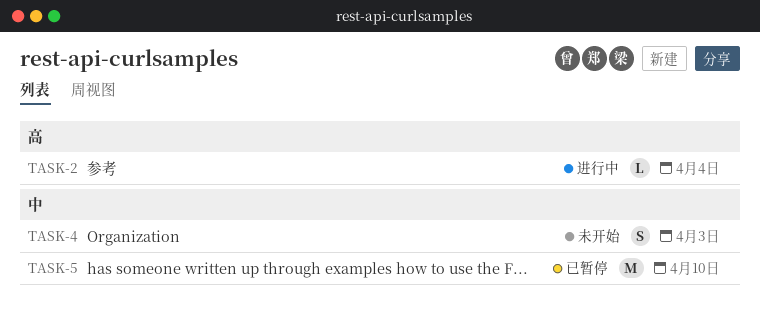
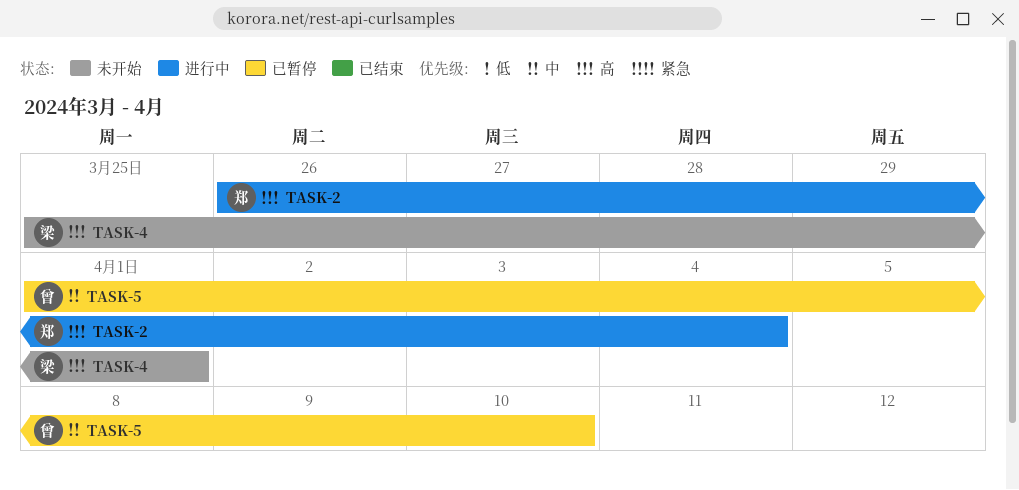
TASK-4, priority: 中 -> 高
TASK-4, due: Apr 3 -> Apr 1

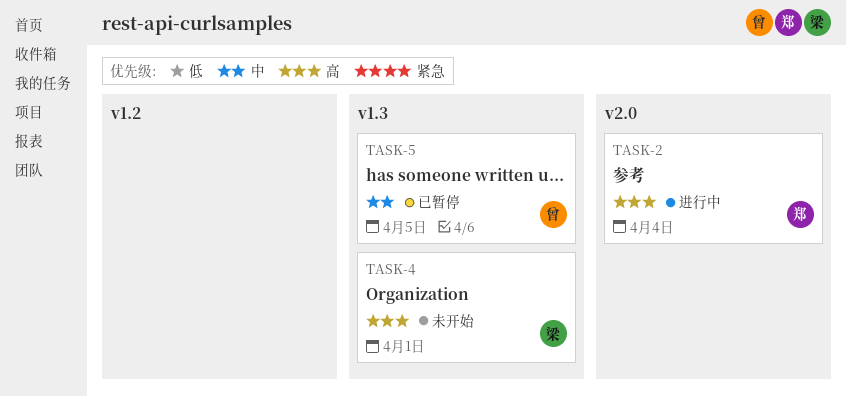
TASK-5, due: Apr 10 -> Apr 5

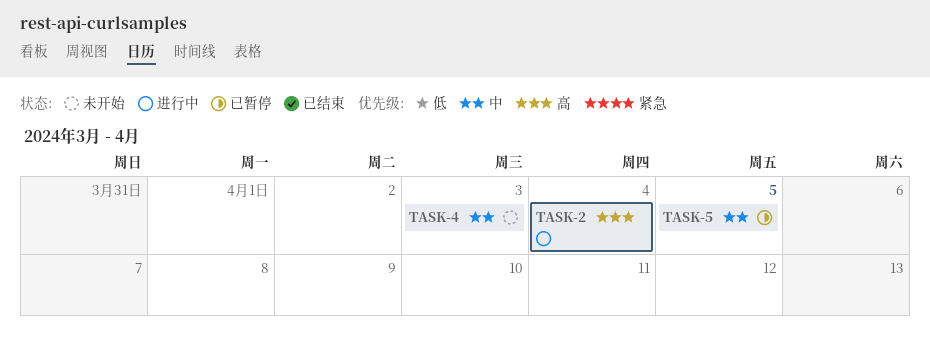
TASK-4, priority: 高 -> 中
TASK-4, due: Apr 1 -> Apr 3

